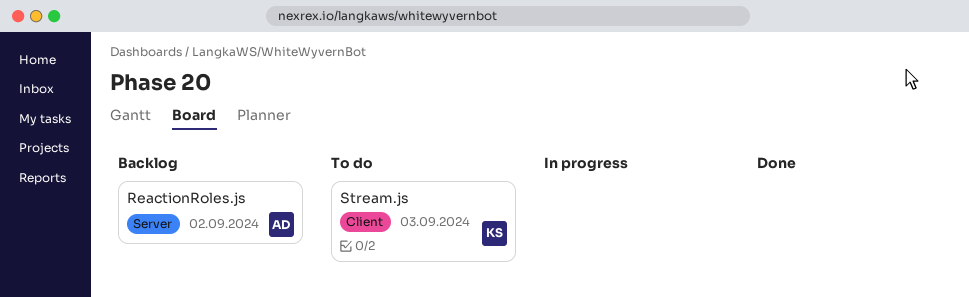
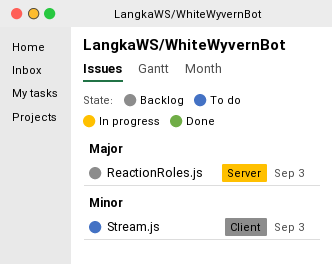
ReactionRoles.js, due: Sep 2 -> Sep 3

